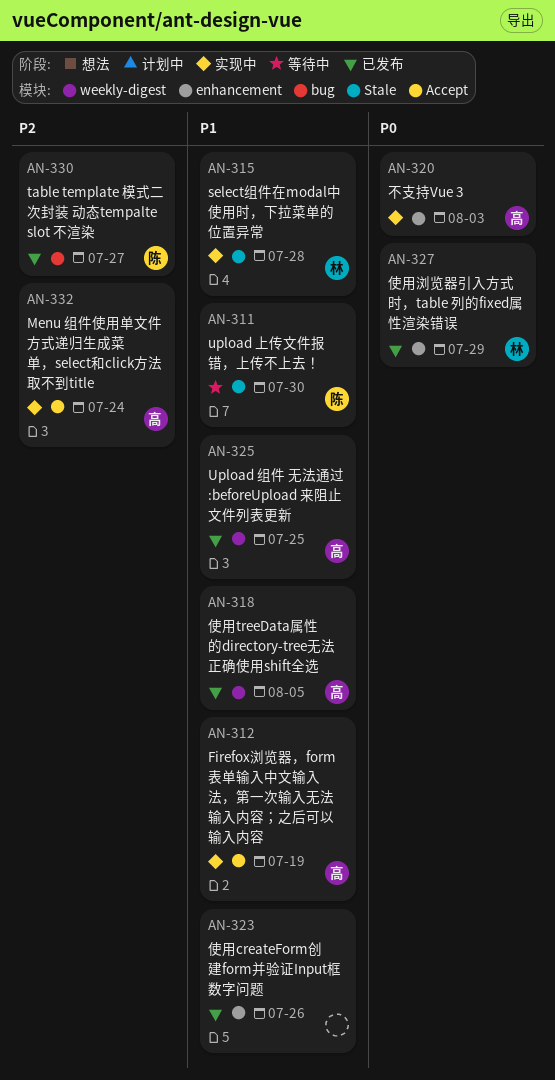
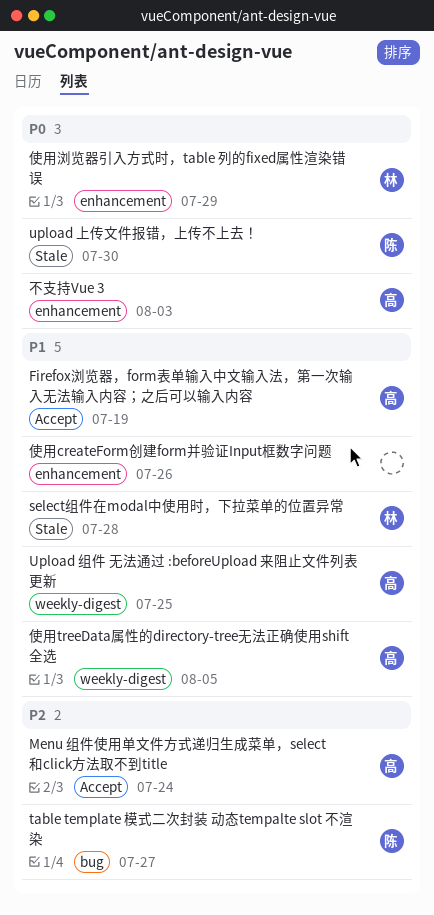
upload 上传文件报错，上传不上去！, priority: P1 -> P0

